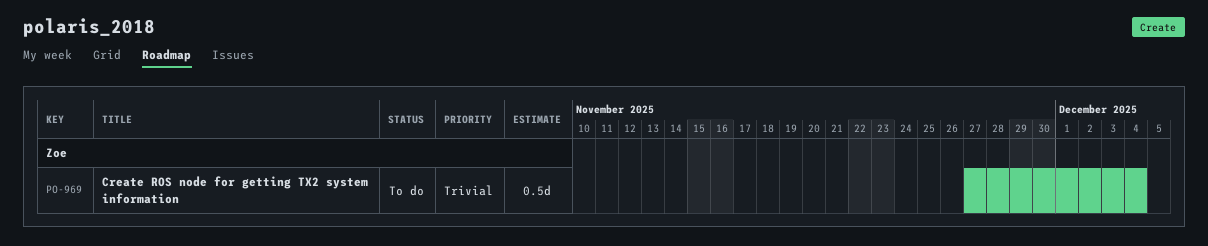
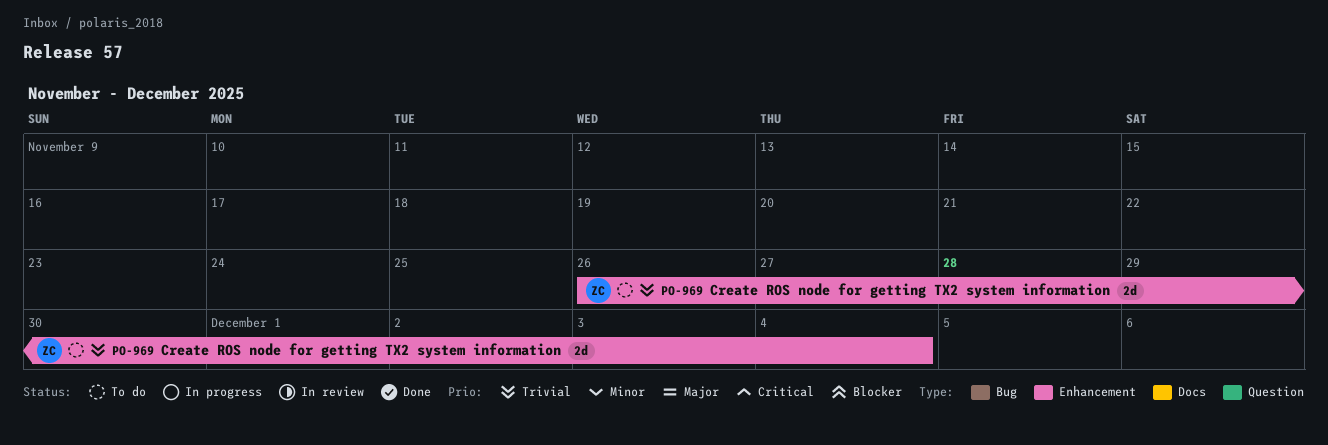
PO-969, estimate: 0.5d -> 2d
PO-969, start: Nov 27 -> Nov 26

